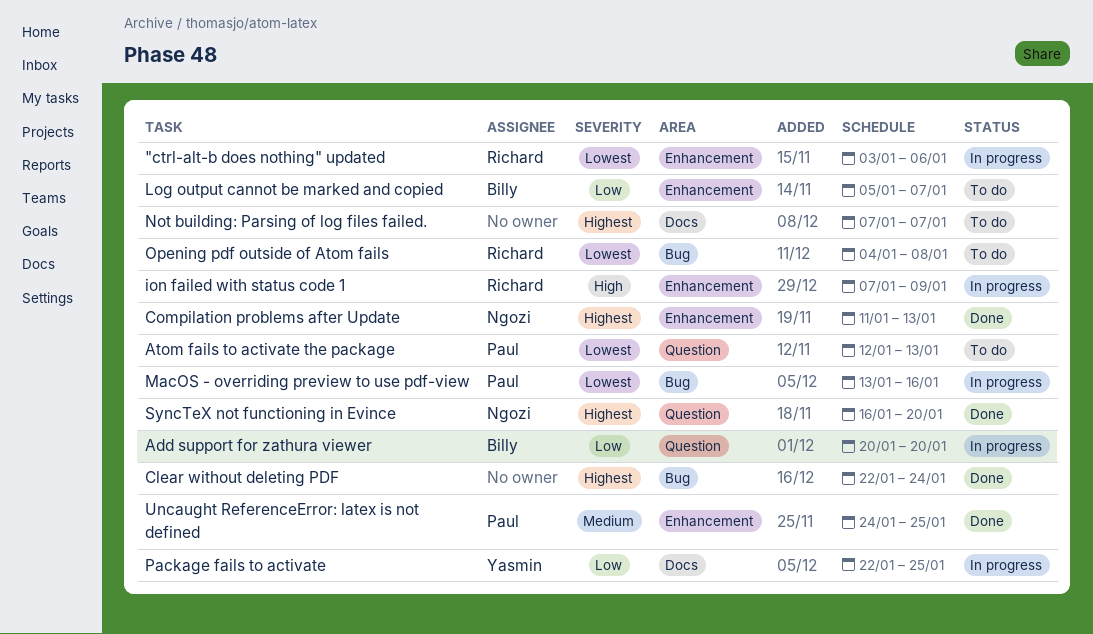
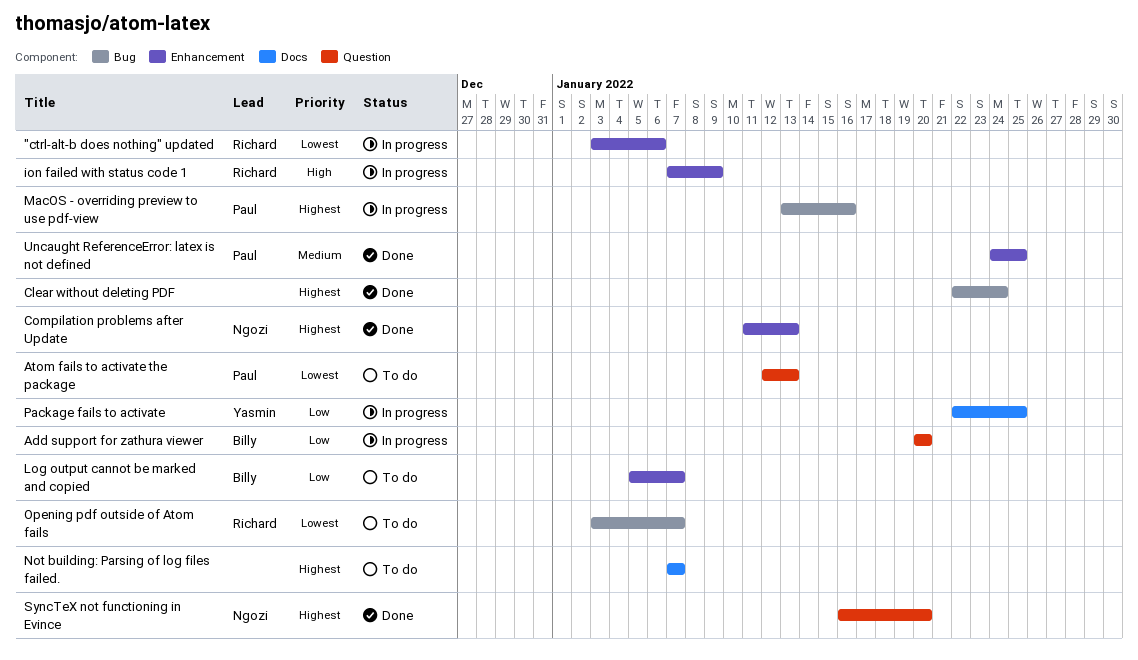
MacOS - overriding preview to use pdf-view, priority: Lowest -> Highest
Opening pdf outside of Atom fails, start: Jan 4 -> Jan 3
Opening pdf outside of Atom fails, due: Jan 8 -> Jan 7

